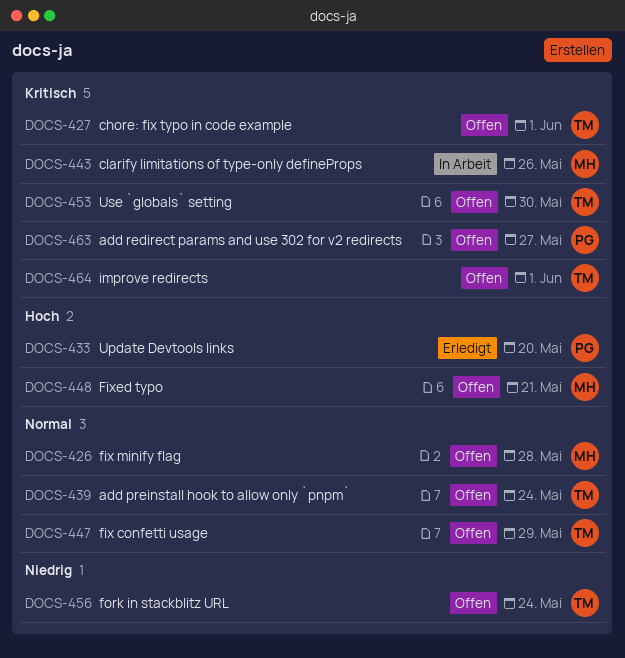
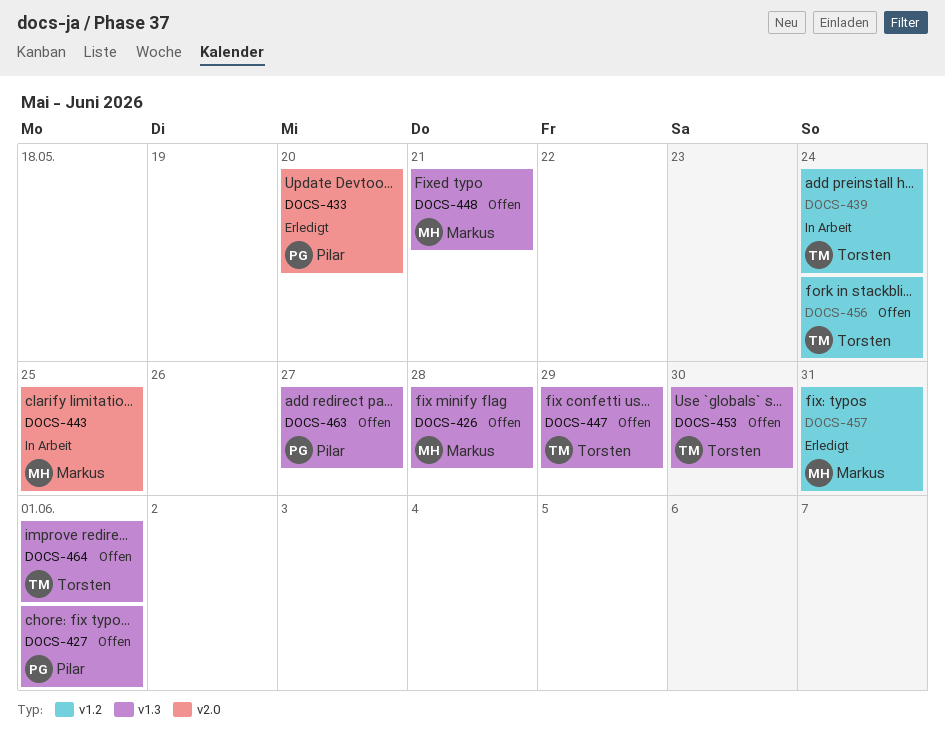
DOCS-427, owner: Torsten -> Pilar
DOCS-439, status: Offen -> In Arbeit
DOCS-443, due: May 26 -> May 25
DOCS-457: none -> present

